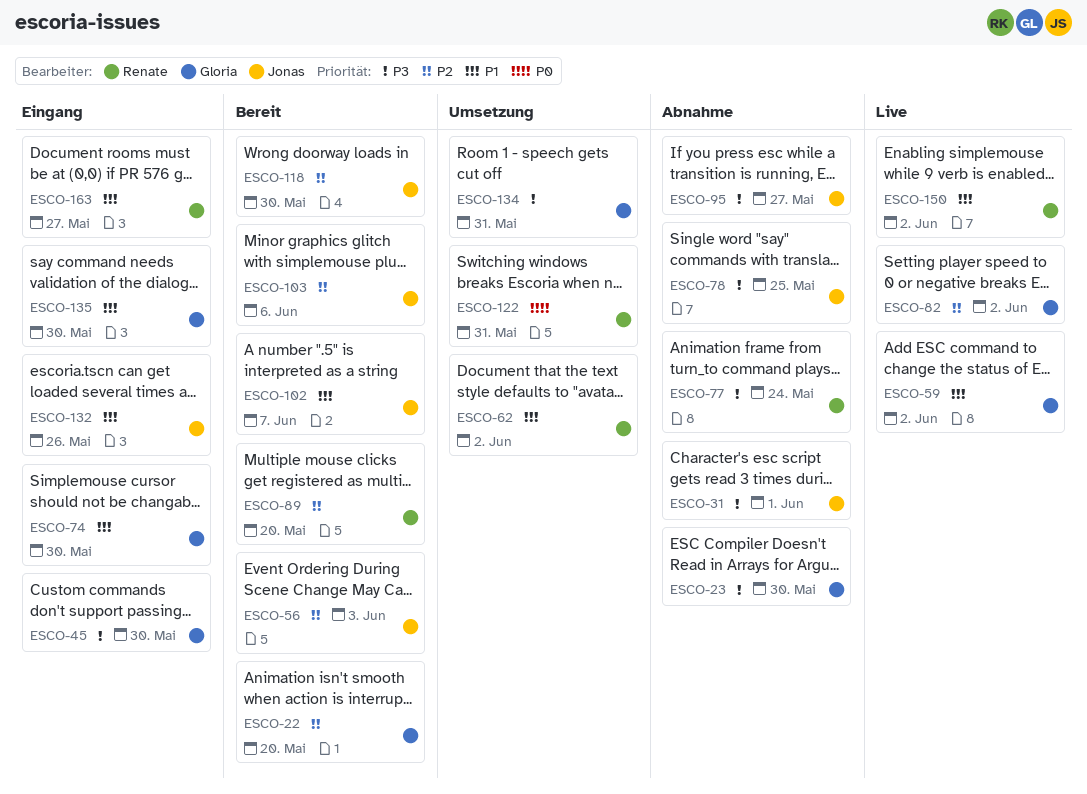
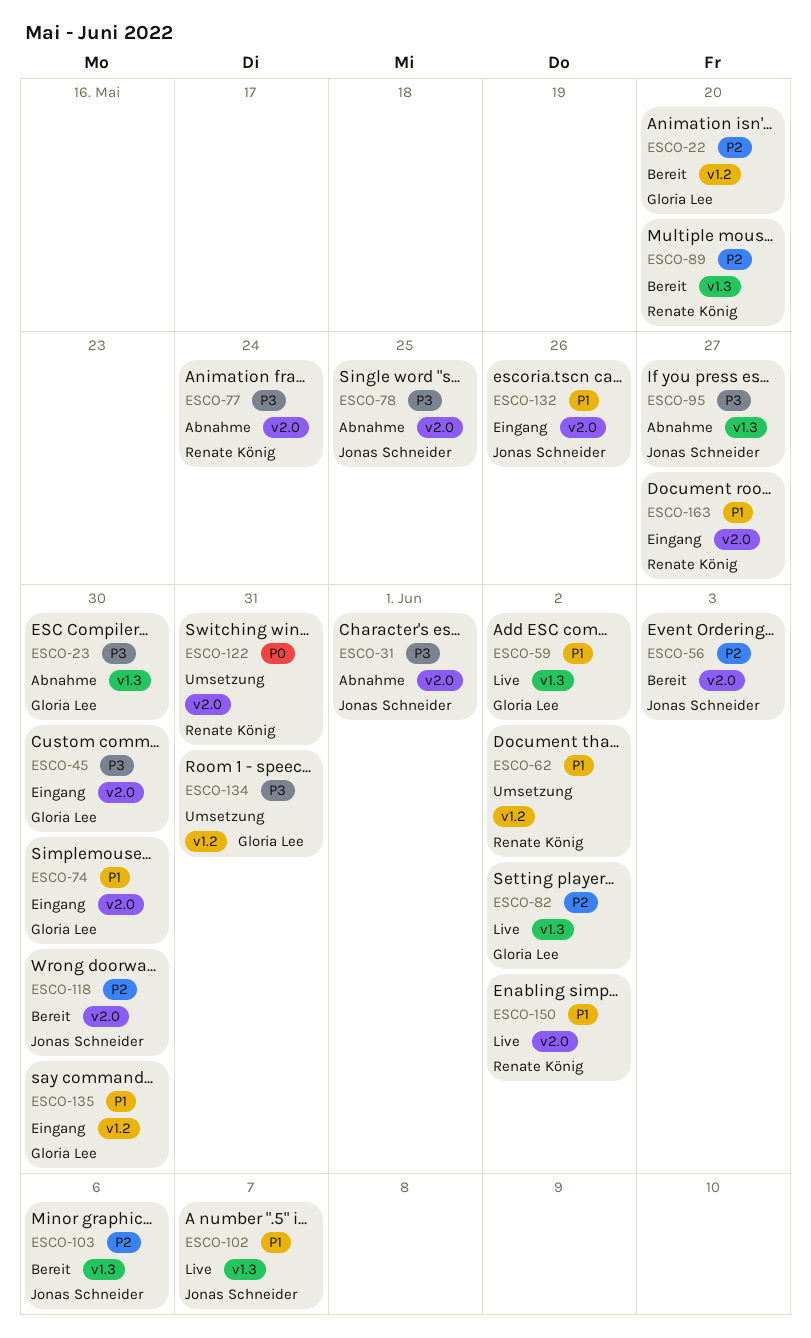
ESCO-102, status: Bereit -> Live

